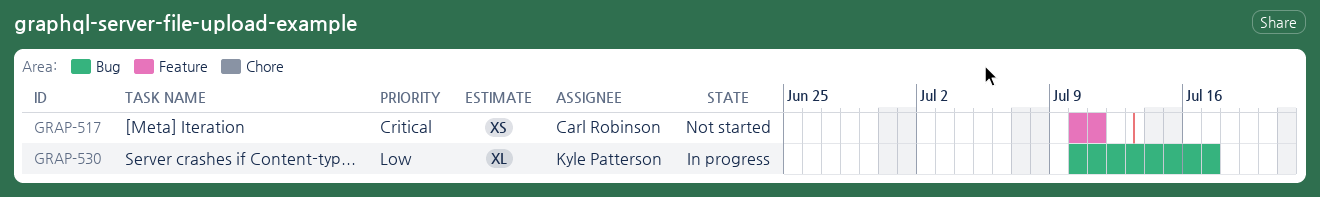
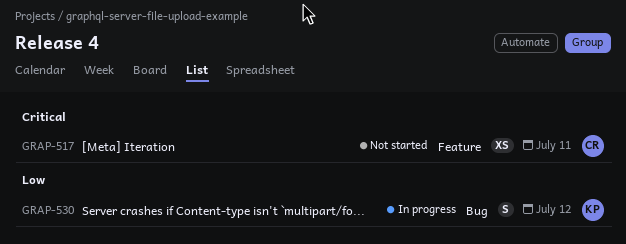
GRAP-530, estimate: XL -> S
GRAP-530, due: Jul 17 -> Jul 12

